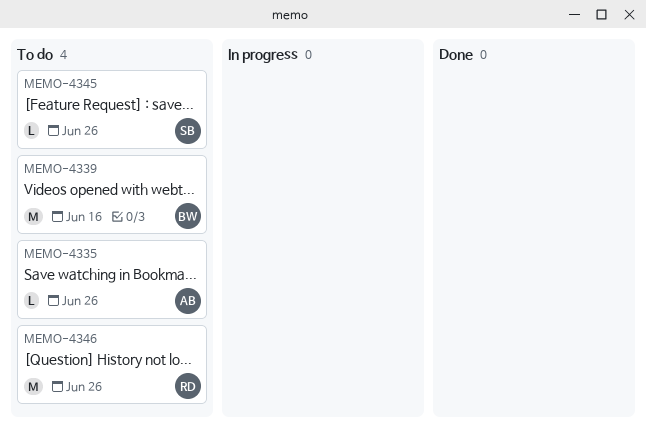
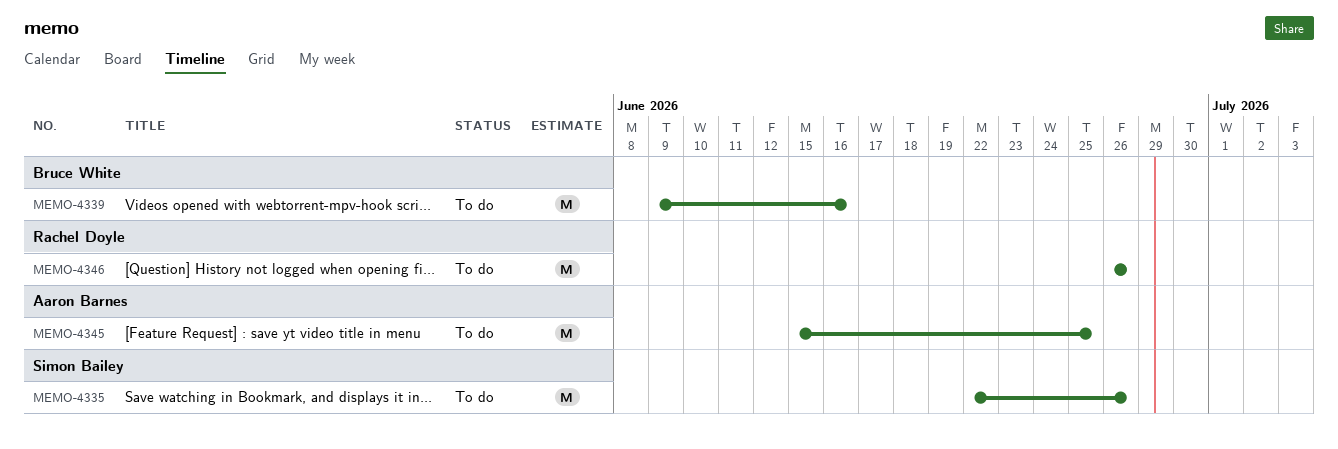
MEMO-4335, owner: Aaron Barnes -> Simon Bailey
MEMO-4335, estimate: L -> M
MEMO-4345, owner: Simon Bailey -> Aaron Barnes
MEMO-4345, estimate: L -> M
MEMO-4345, due: Jun 26 -> Jun 25

